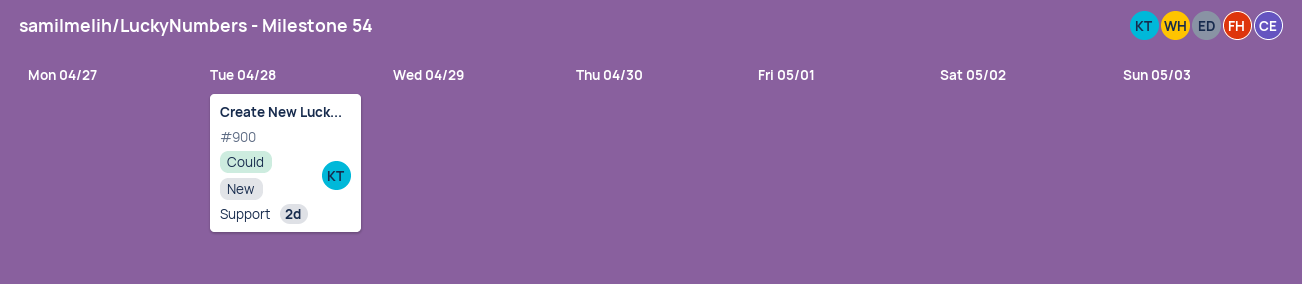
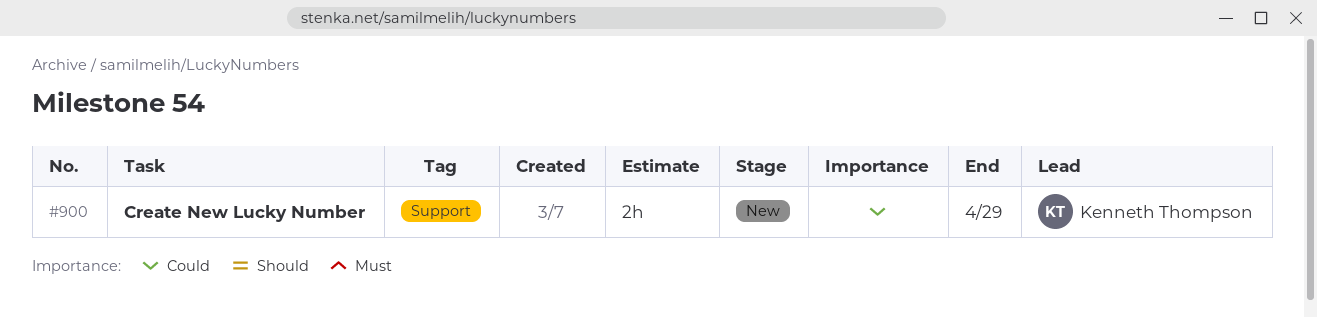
#900, estimate: 2d -> 2h
#900, due: Apr 28 -> Apr 29

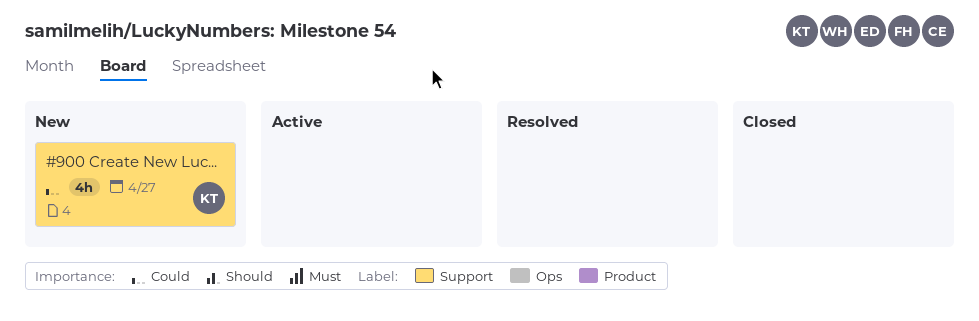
#900, estimate: 2h -> 4h
#900, due: Apr 29 -> Apr 27

